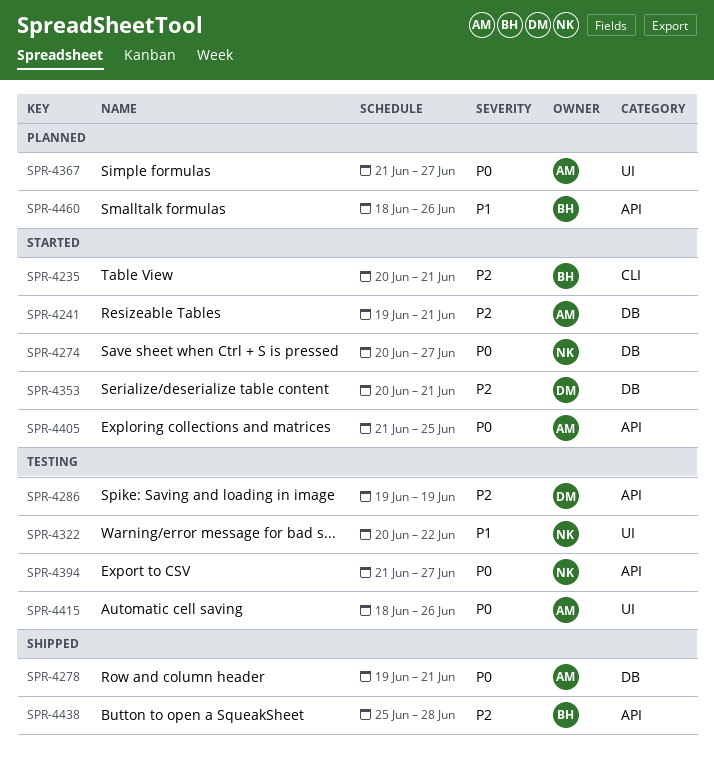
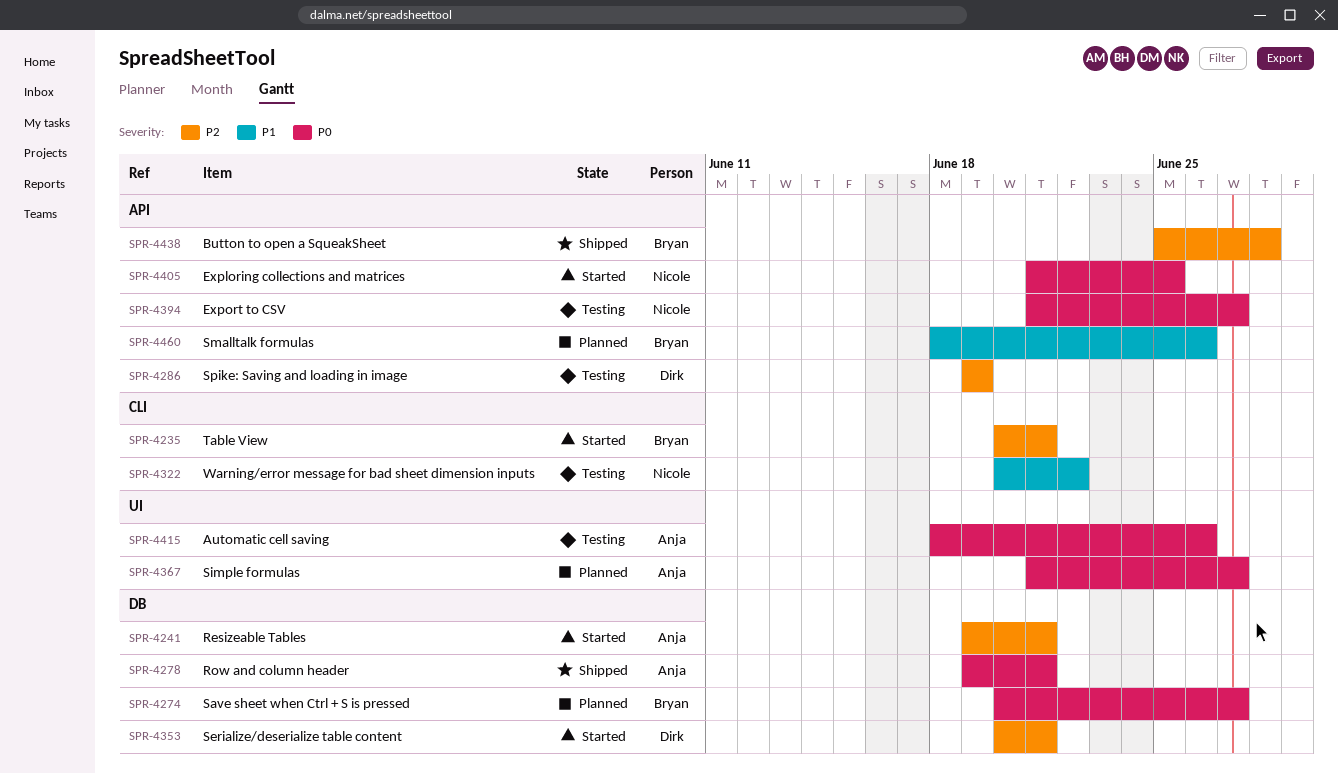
SPR-4274, status: Started -> Planned
SPR-4274, owner: Nicole -> Bryan
SPR-4322, label: UI -> CLI
SPR-4405, owner: Anja -> Nicole

